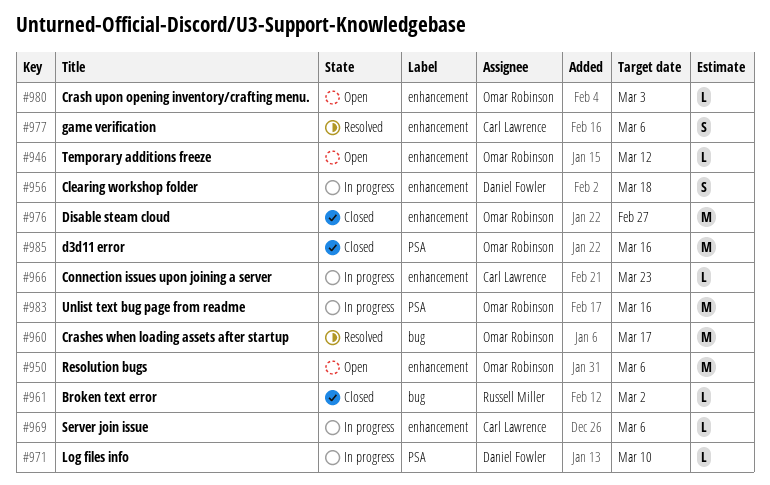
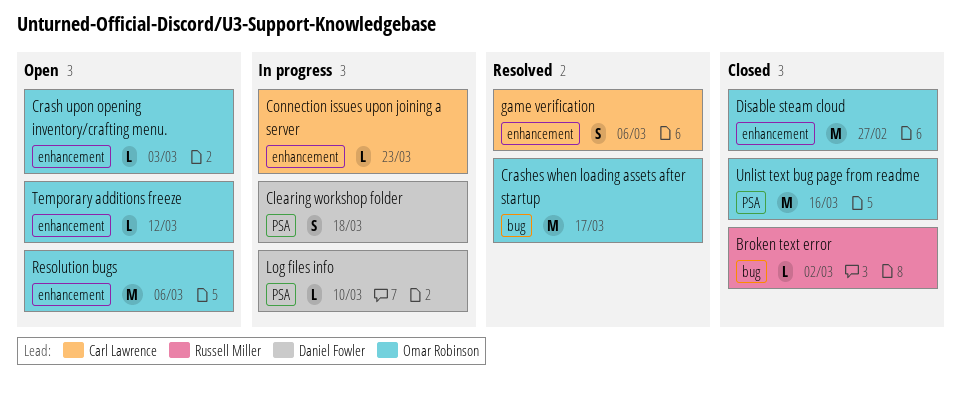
Clearing workshop folder, label: enhancement -> PSA
d3d11 error: present -> none
Server join issue: present -> none
Unlist text bug page from readme, status: In progress -> Closed

